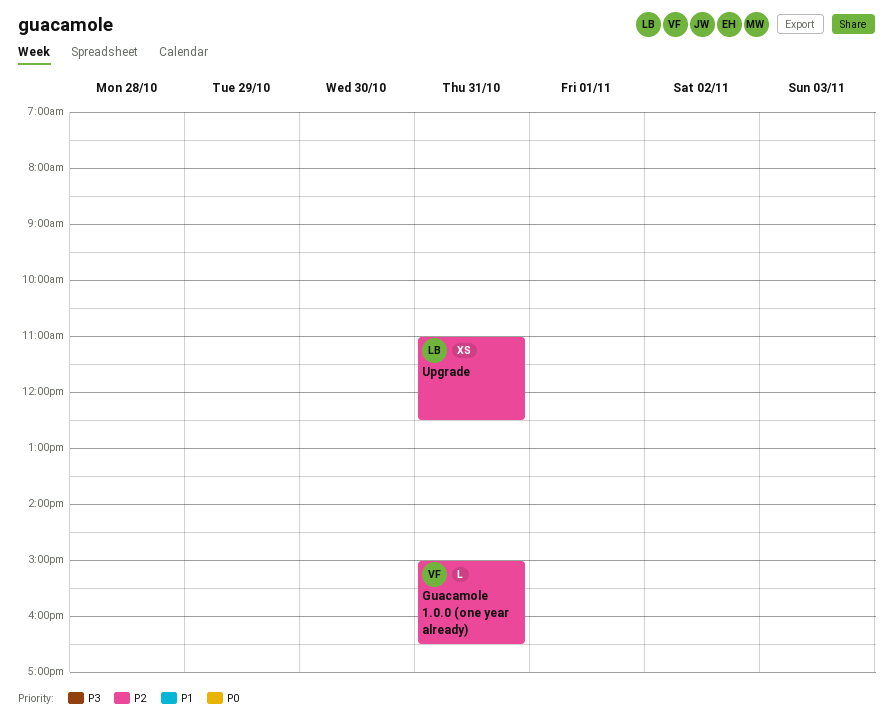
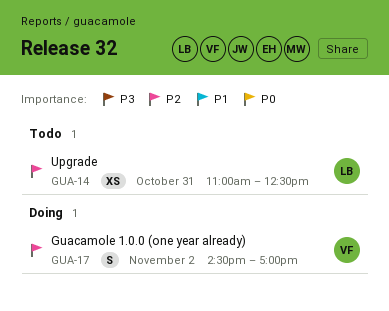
Guacamole 1.0.0 (one year already), estimate: L -> S
Guacamole 1.0.0 (one year already), day: Oct 31 -> Nov 2
Guacamole 1.0.0 (one year already), begins: 15:00 -> 14:30
Guacamole 1.0.0 (one year already), ends: 16:30 -> 17:00

